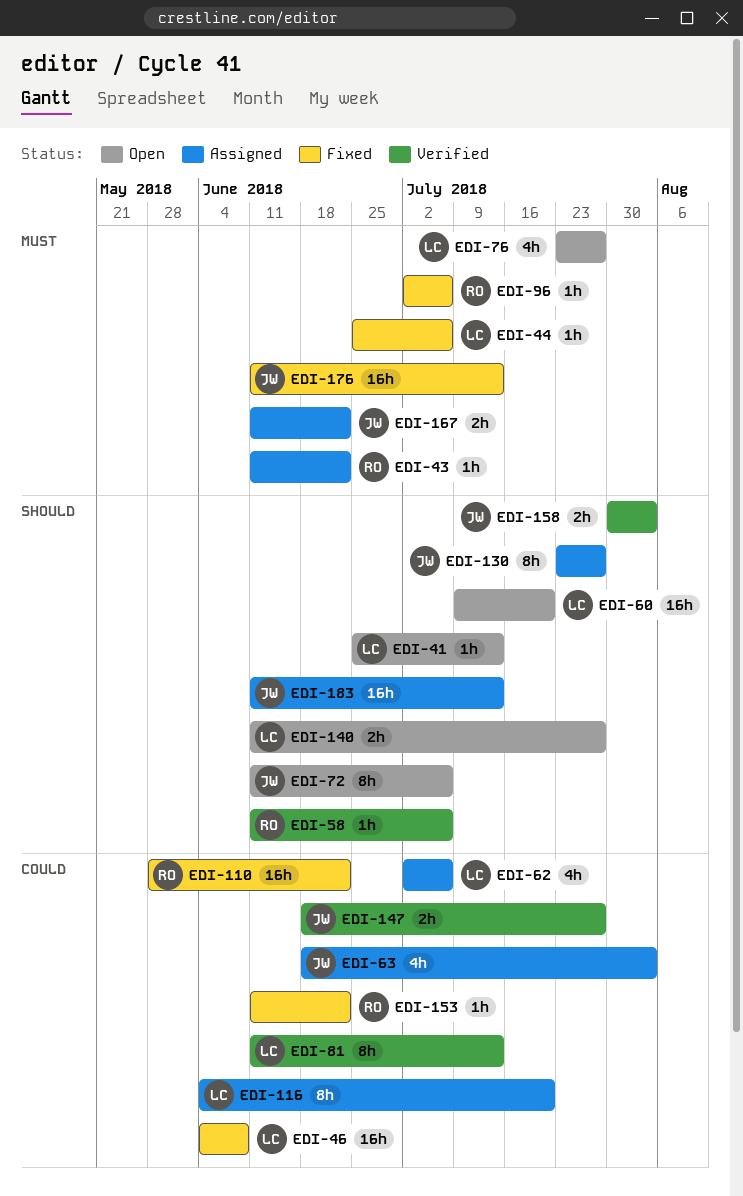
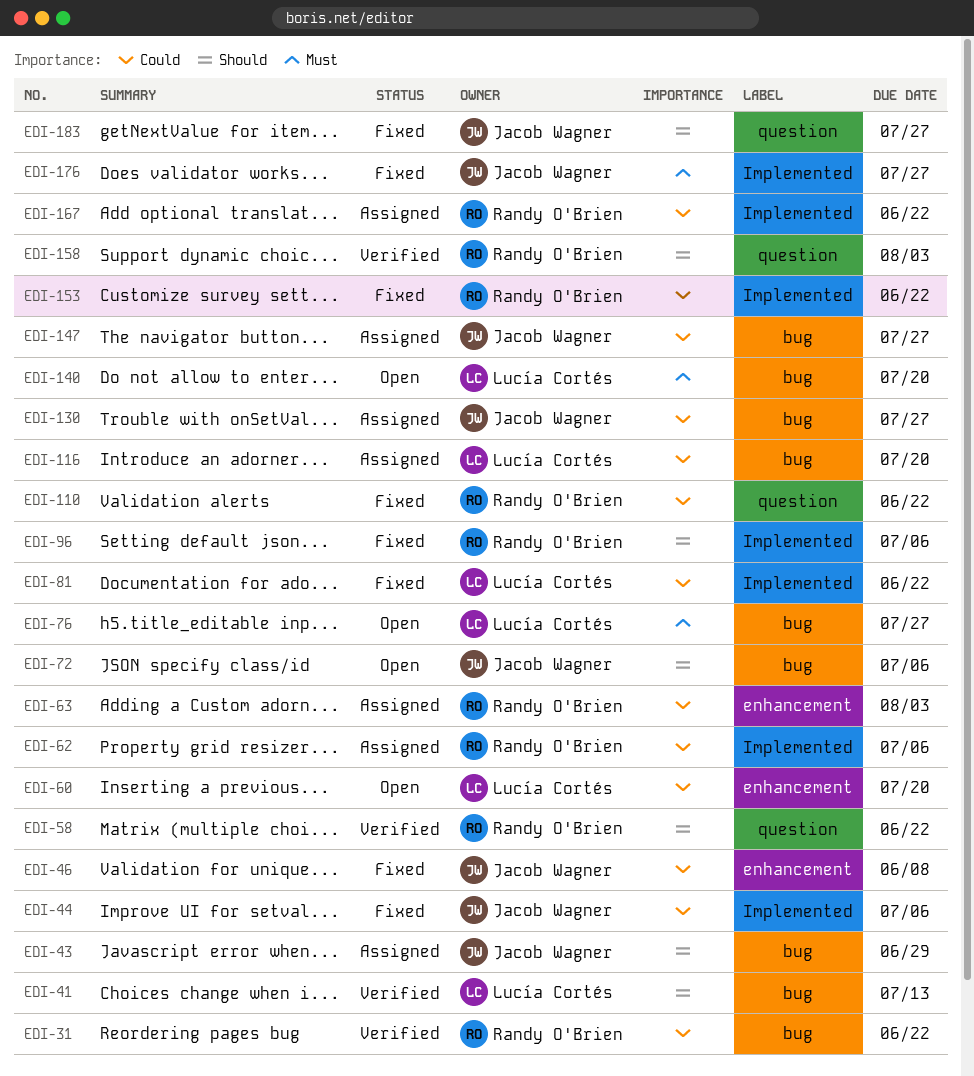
EDI-31: none -> present
EDI-41, status: Open -> Verified
EDI-43, owner: Randy O'Brien -> Jacob Wagner
EDI-43, priority: Must -> Should
EDI-43, due: Jun 22 -> Jun 29
EDI-44, owner: Lucía Cortés -> Jacob Wagner
EDI-44, priority: Must -> Could
EDI-46, owner: Lucía Cortés -> Jacob Wagner
EDI-58, due: Jul 6 -> Jun 22
EDI-60, priority: Should -> Could
EDI-62, owner: Lucía Cortés -> Randy O'Brien
EDI-63, owner: Jacob Wagner -> Randy O'Brien
EDI-81, status: Verified -> Fixed
EDI-81, due: Jul 13 -> Jun 22
EDI-96, priority: Must -> Should
EDI-130, priority: Should -> Could
EDI-140, priority: Should -> Must
EDI-140, due: Jul 27 -> Jul 20
EDI-147, status: Verified -> Assigned
EDI-158, owner: Jacob Wagner -> Randy O'Brien
EDI-167, owner: Jacob Wagner -> Randy O'Brien
EDI-167, priority: Must -> Could
EDI-176, due: Jul 13 -> Jul 27
EDI-183, status: Assigned -> Fixed
EDI-183, due: Jul 13 -> Jul 27

